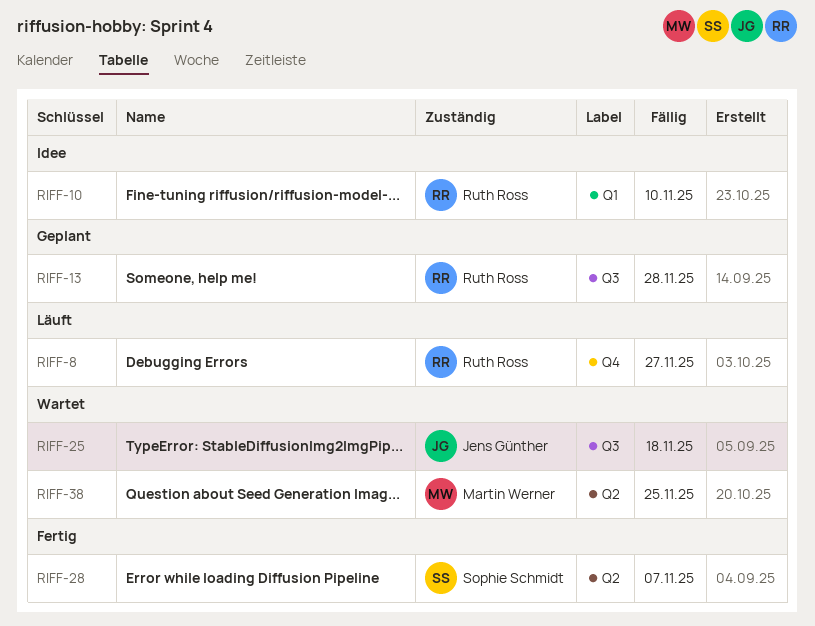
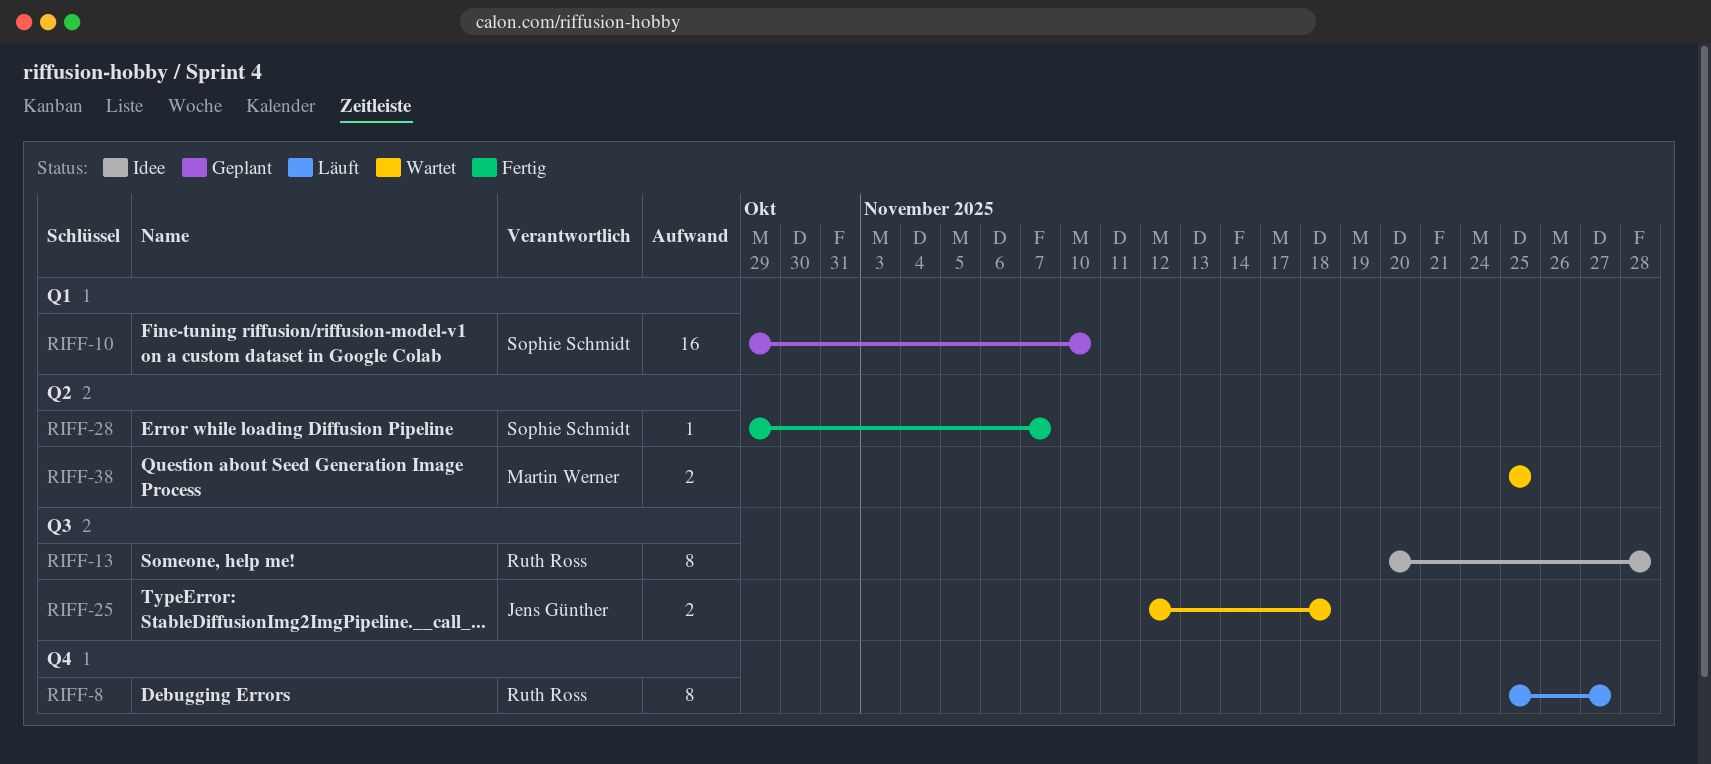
RIFF-10, status: Idee -> Geplant
RIFF-10, owner: Ruth Ross -> Sophie Schmidt
RIFF-13, status: Geplant -> Idee

